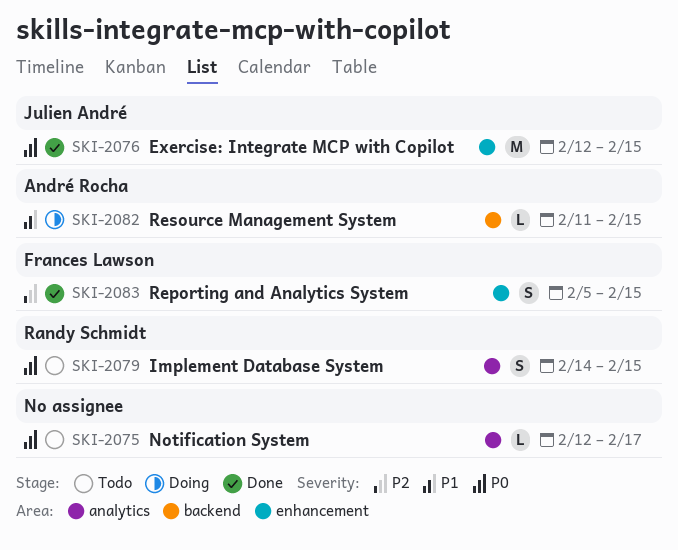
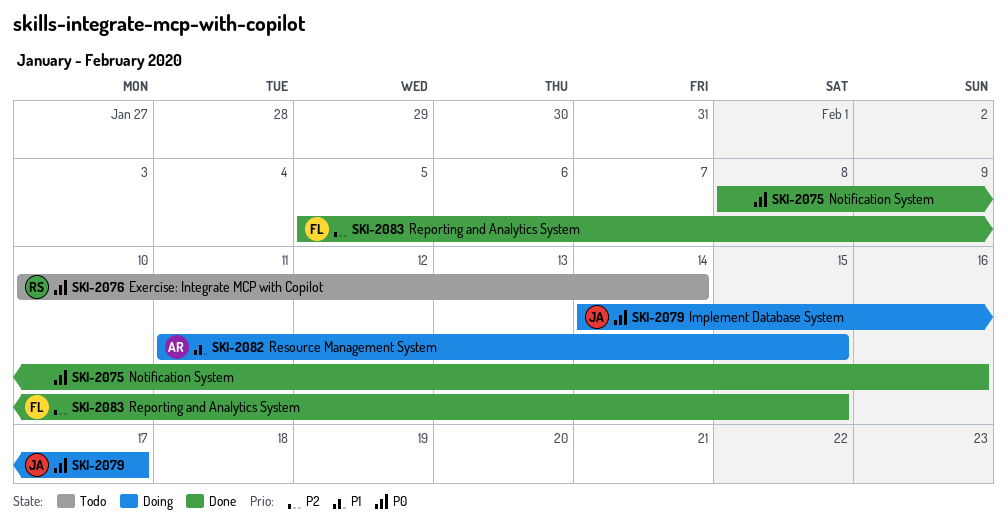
SKI-2075, status: Todo -> Done
SKI-2075, start: Feb 12 -> Feb 8
SKI-2075, due: Feb 17 -> Feb 16
SKI-2076, status: Done -> Todo
SKI-2076, owner: Julien André -> Randy Schmidt
SKI-2076, start: Feb 12 -> Feb 10
SKI-2076, due: Feb 15 -> Feb 14
SKI-2079, status: Todo -> Doing
SKI-2079, owner: Randy Schmidt -> Julien André
SKI-2079, due: Feb 15 -> Feb 17

